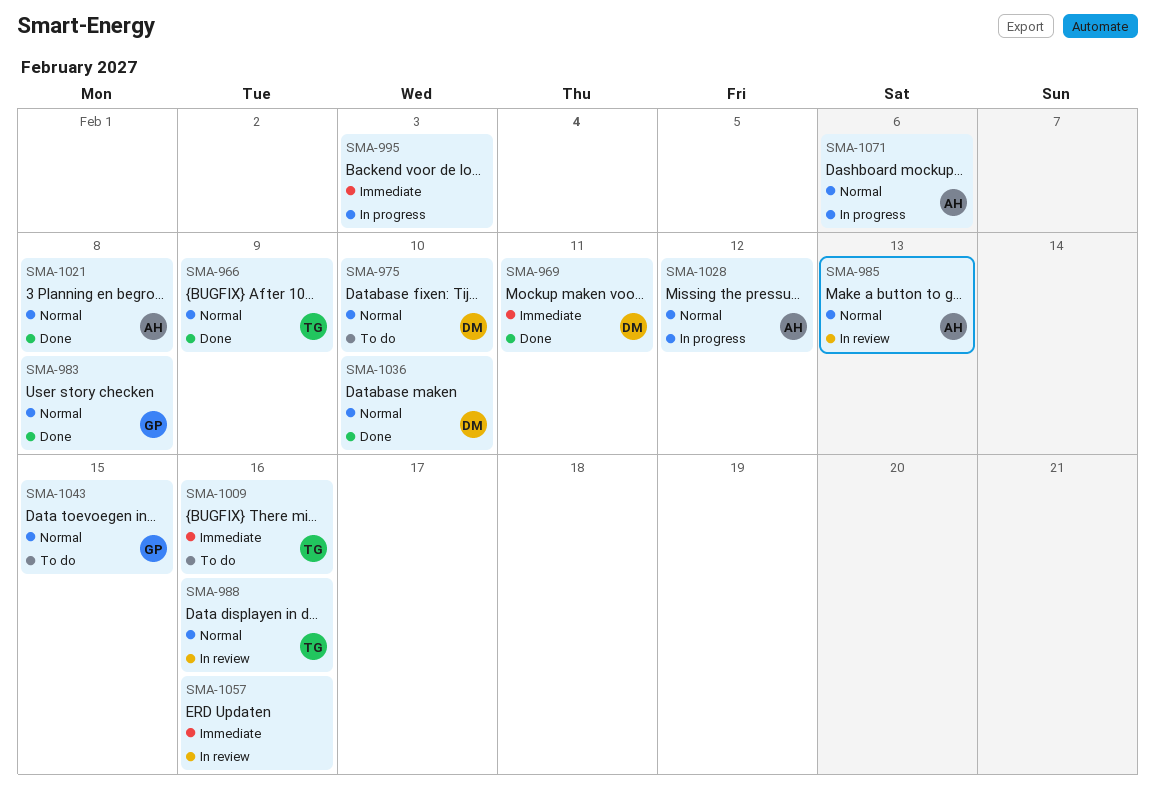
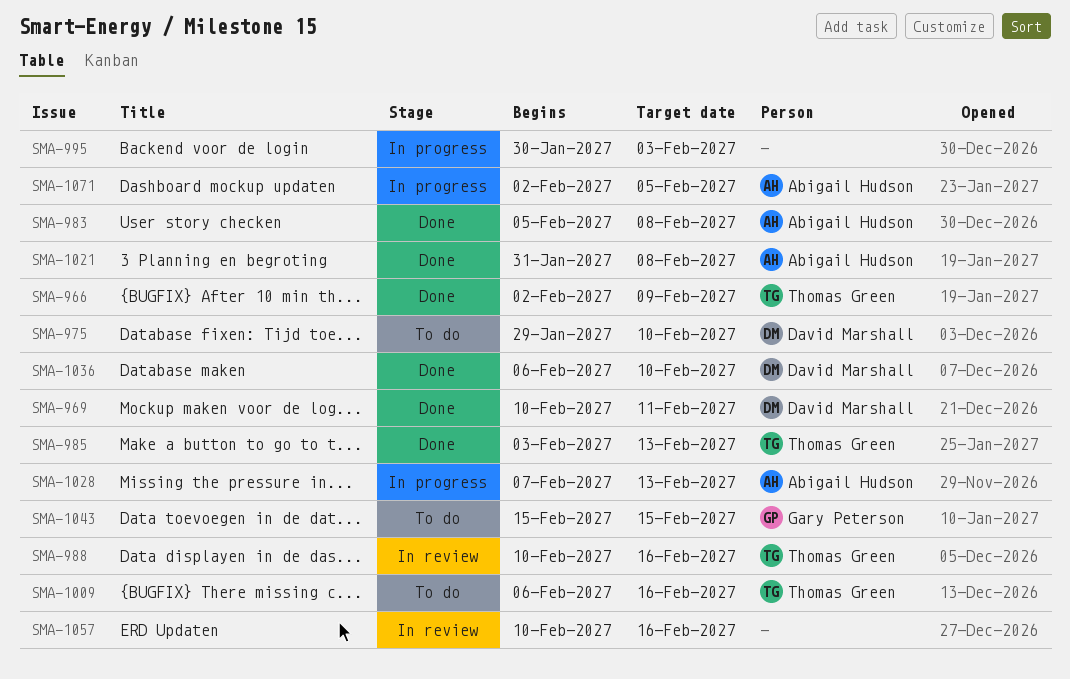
SMA-983, owner: Gary Peterson -> Abigail Hudson
SMA-985, status: In review -> Done
SMA-985, owner: Abigail Hudson -> Thomas Green
SMA-1028, due: Feb 12 -> Feb 13
SMA-1071, due: Feb 6 -> Feb 5

